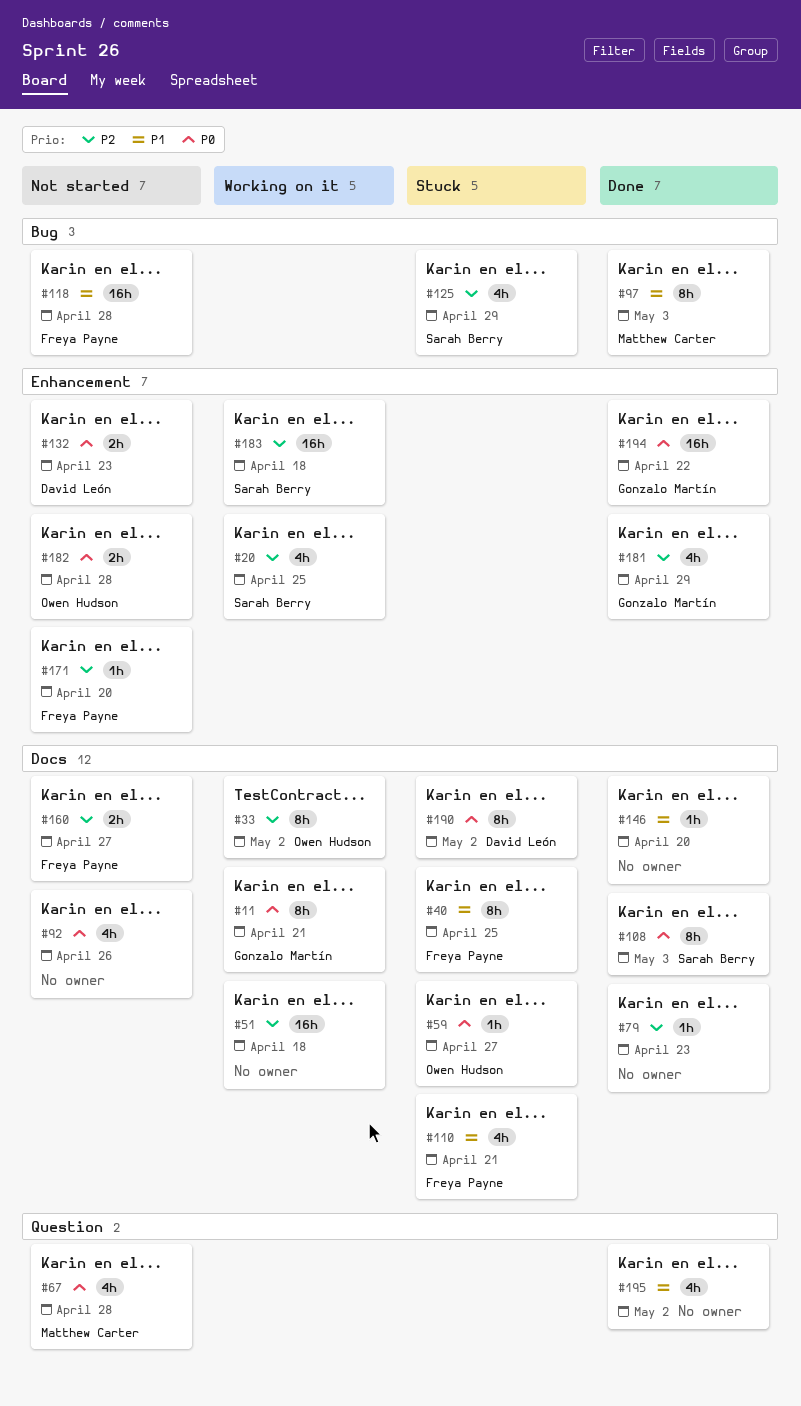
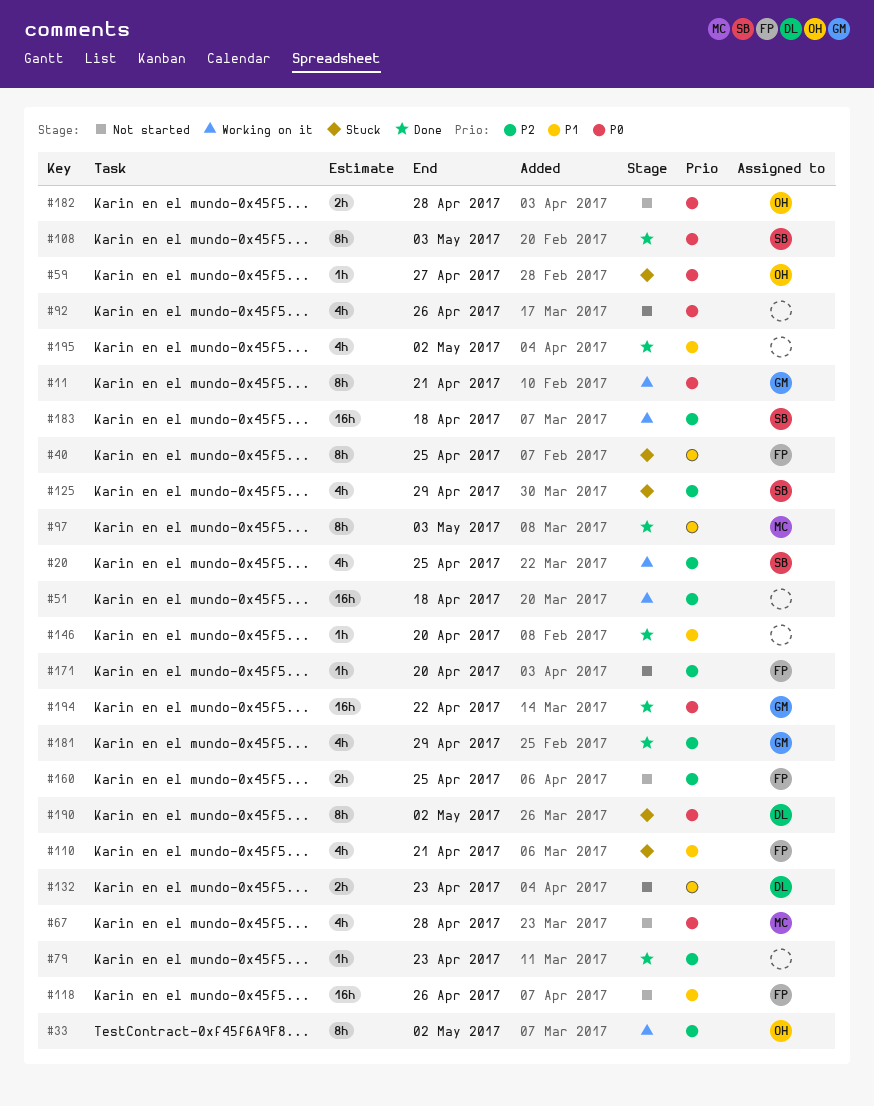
#118, due: Apr 28 -> Apr 26
#132, priority: P0 -> P1
#160, due: Apr 27 -> Apr 25

